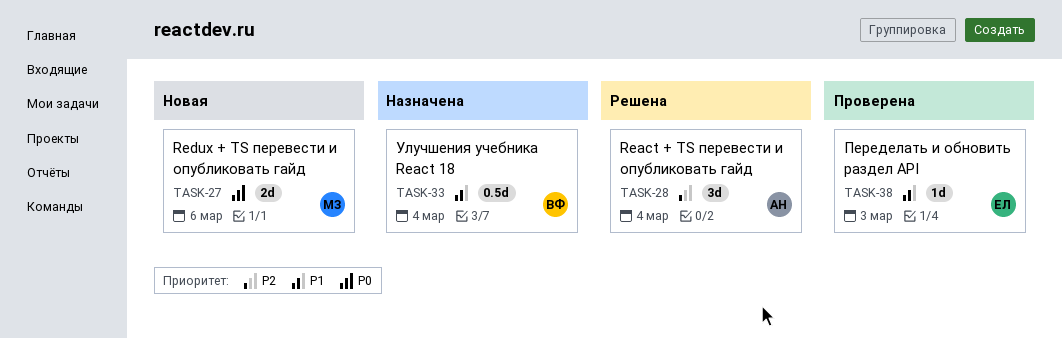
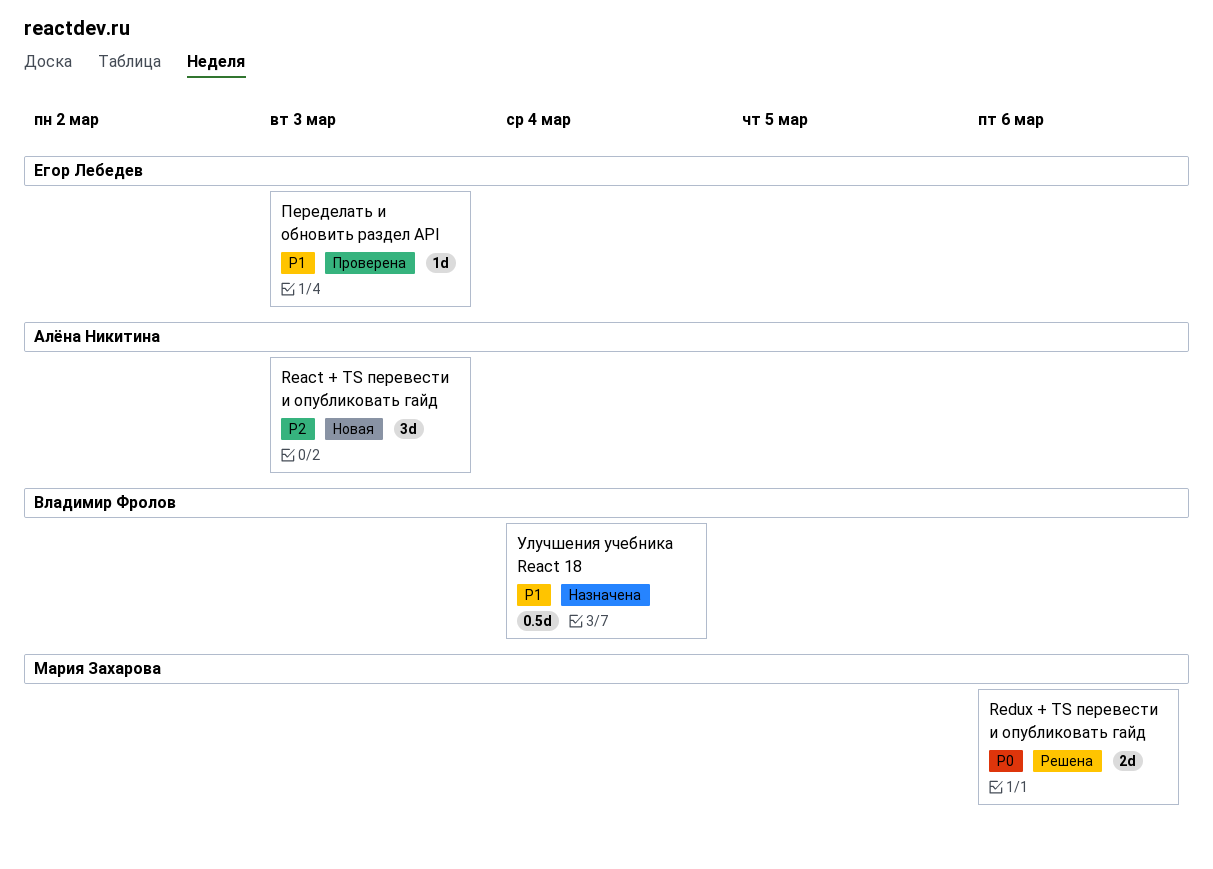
React + TS перевести и опубликовать гайд, status: Решена -> Новая
React + TS перевести и опубликовать гайд, due: Mar 4 -> Mar 3
Redux + TS перевести и опубликовать гайд, status: Новая -> Решена

